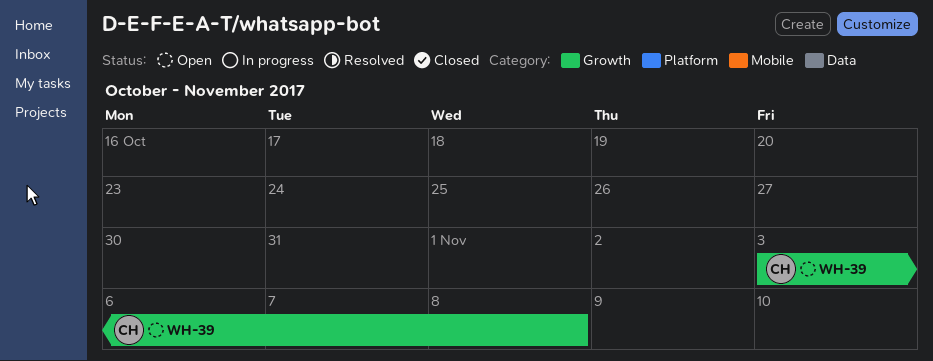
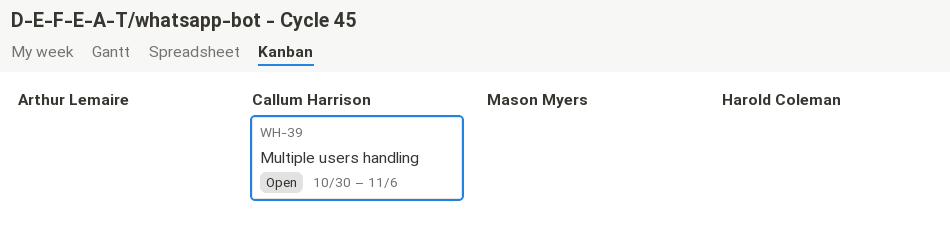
WH-39, start: Nov 3 -> Oct 30
WH-39, due: Nov 8 -> Nov 6

